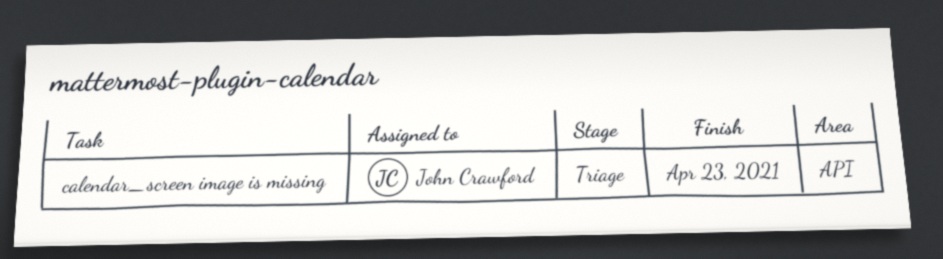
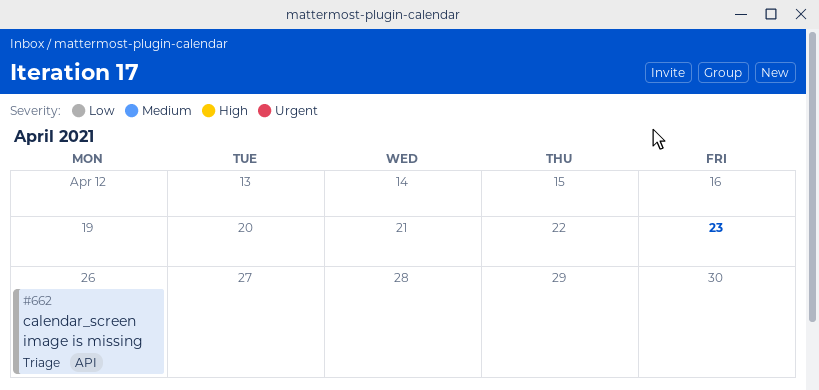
calendar_screen image is missing, due: Apr 23 -> Apr 26

